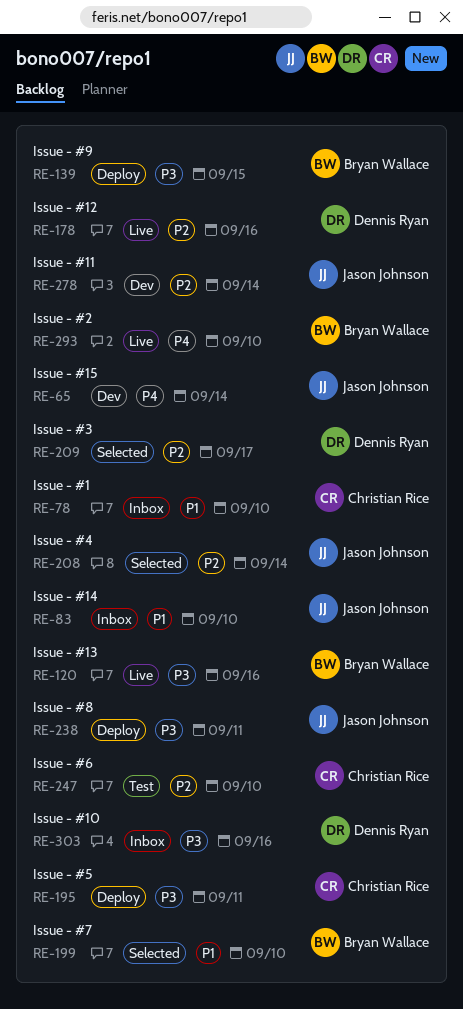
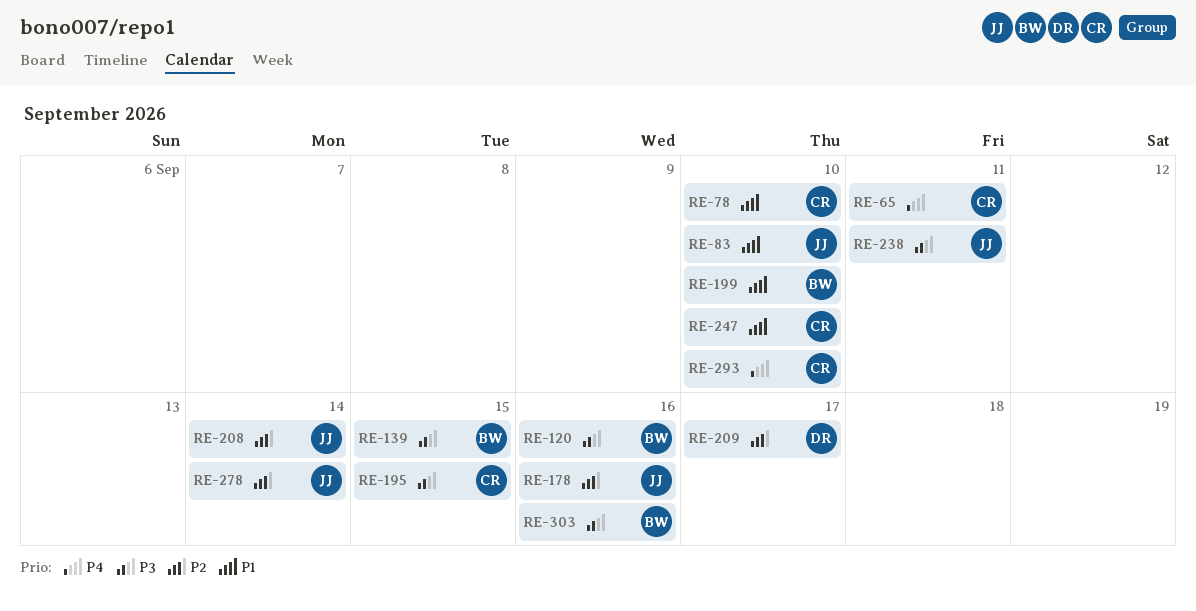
RE-65, owner: Jason Johnson -> Christian Rice
RE-65, due: Sep 14 -> Sep 11
RE-178, owner: Dennis Ryan -> Jason Johnson
RE-195, due: Sep 11 -> Sep 15
RE-247, priority: P2 -> P1
RE-293, owner: Bryan Wallace -> Christian Rice
RE-303, owner: Dennis Ryan -> Bryan Wallace

